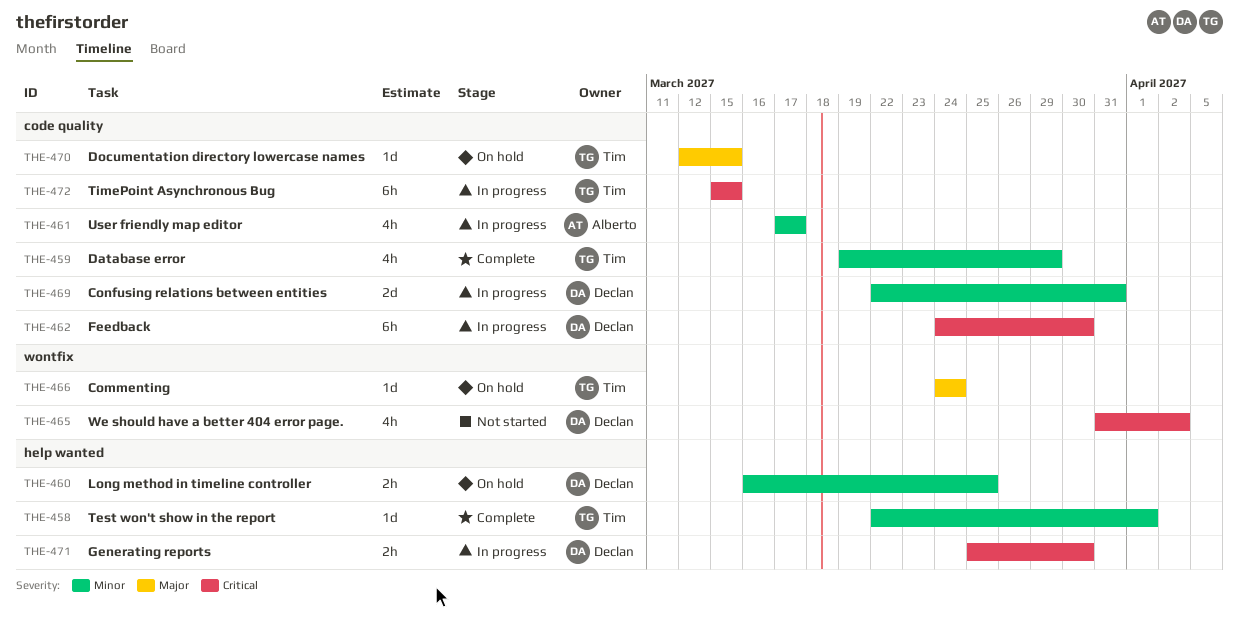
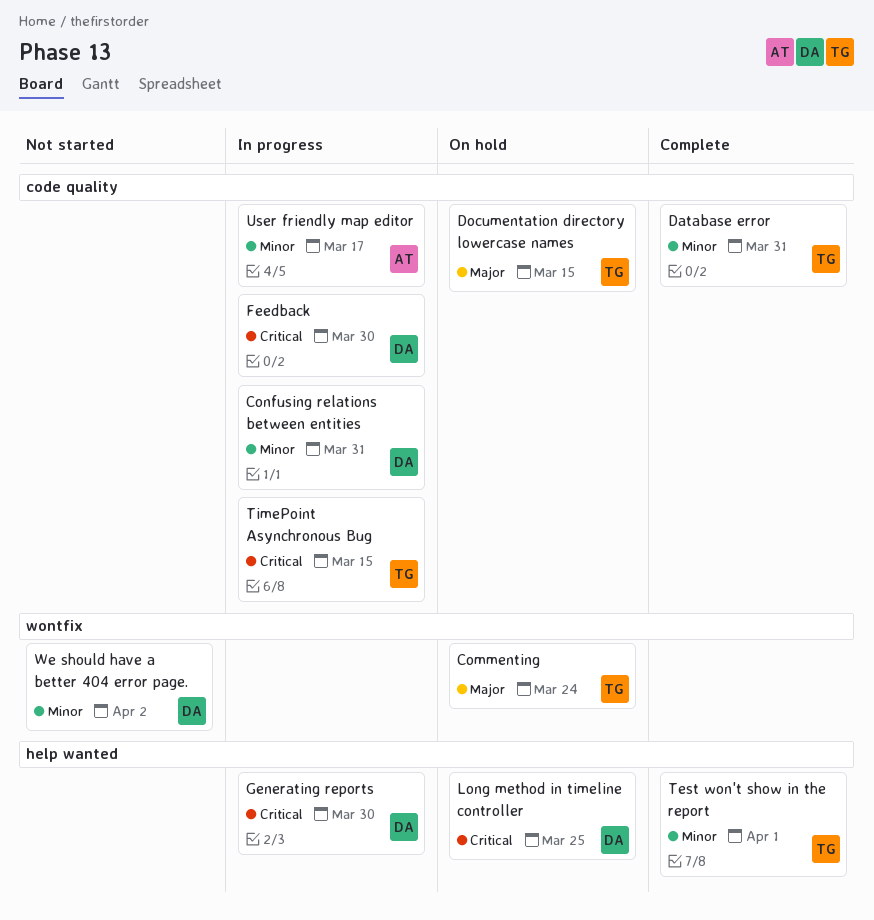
Database error, due: Mar 29 -> Mar 31
Long method in timeline controller, priority: Minor -> Critical
We should have a better 404 error page., priority: Critical -> Minor

